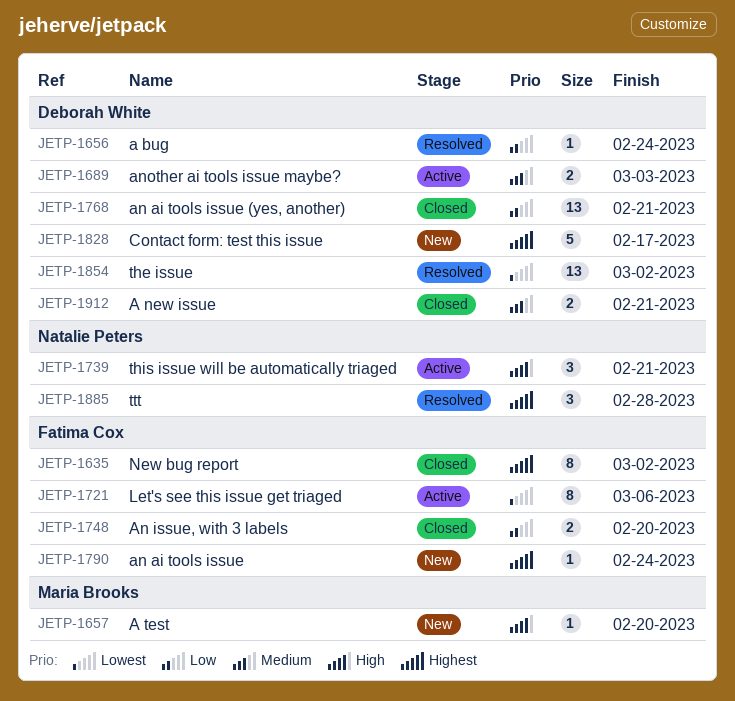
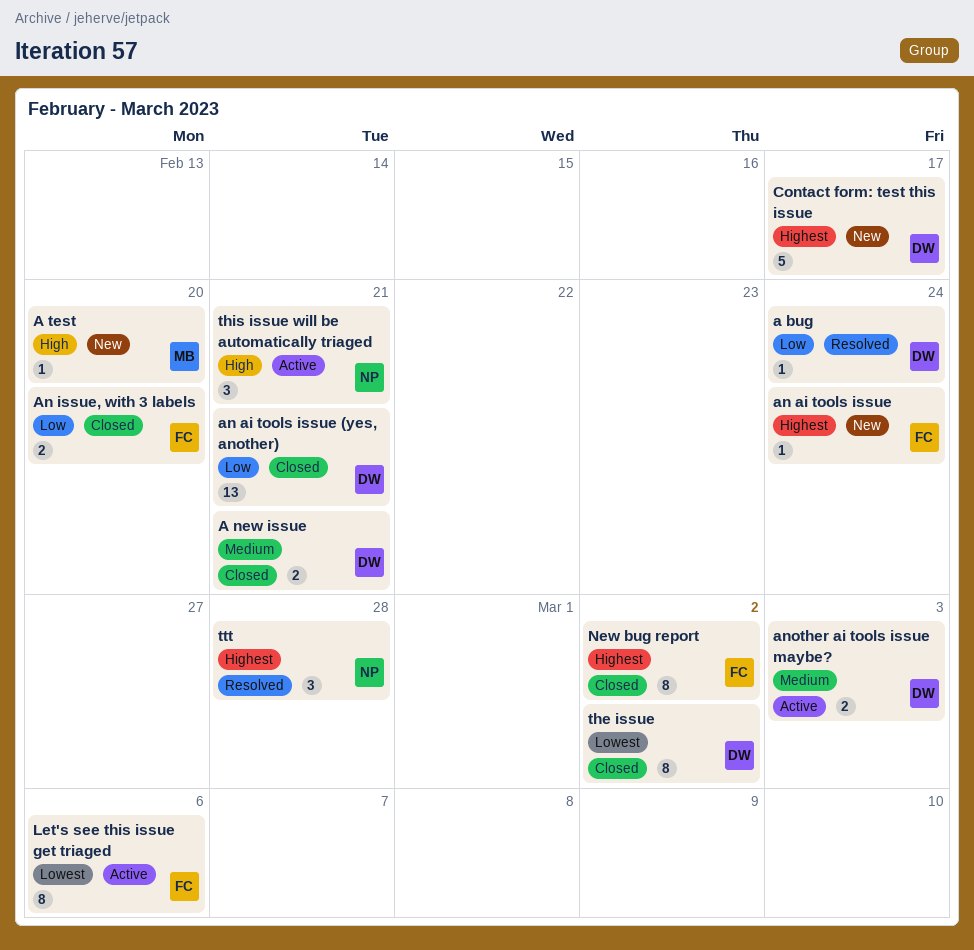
the issue, status: Resolved -> Closed
the issue, estimate: 13 -> 8

